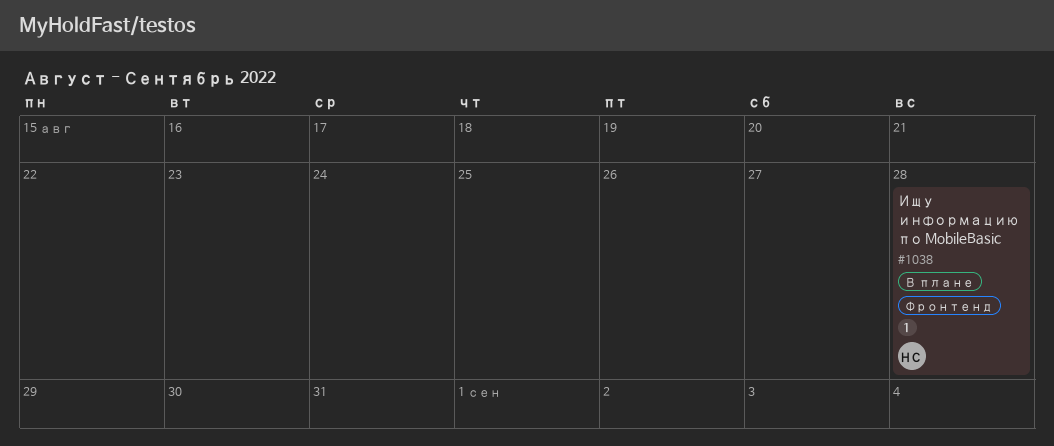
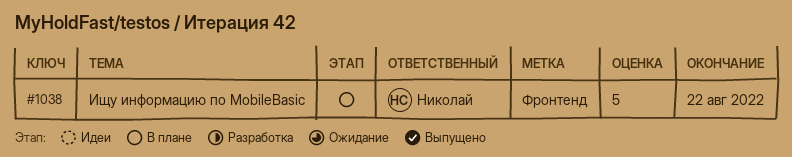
#1038, estimate: 1 -> 5
#1038, due: Aug 28 -> Aug 22

